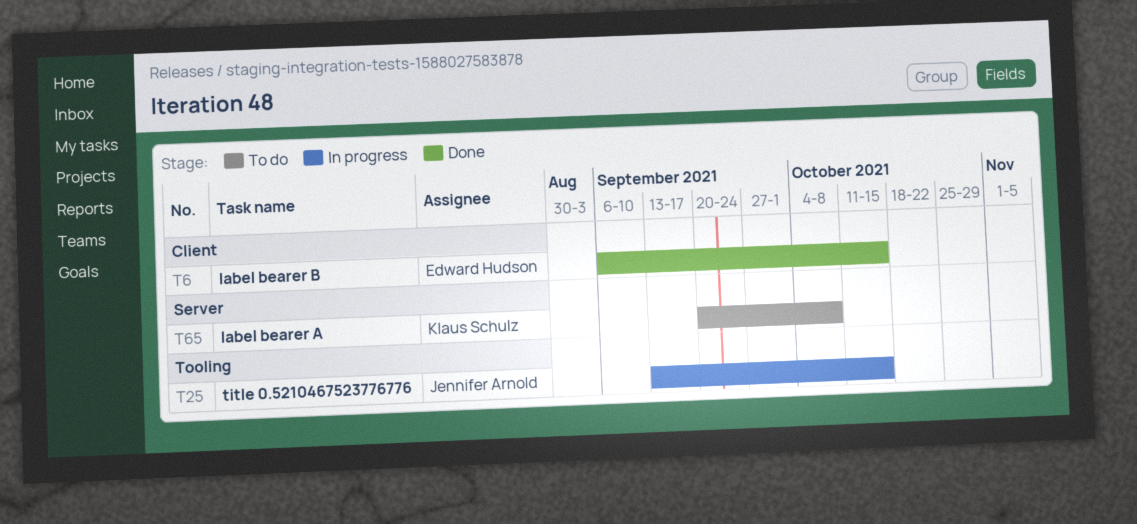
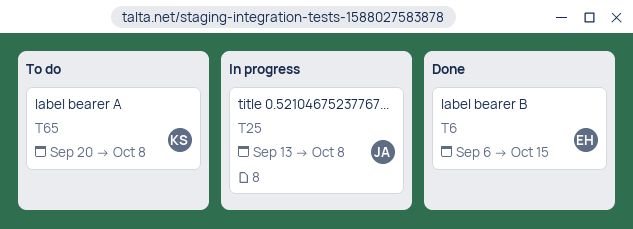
T25, due: Oct 15 -> Oct 8

